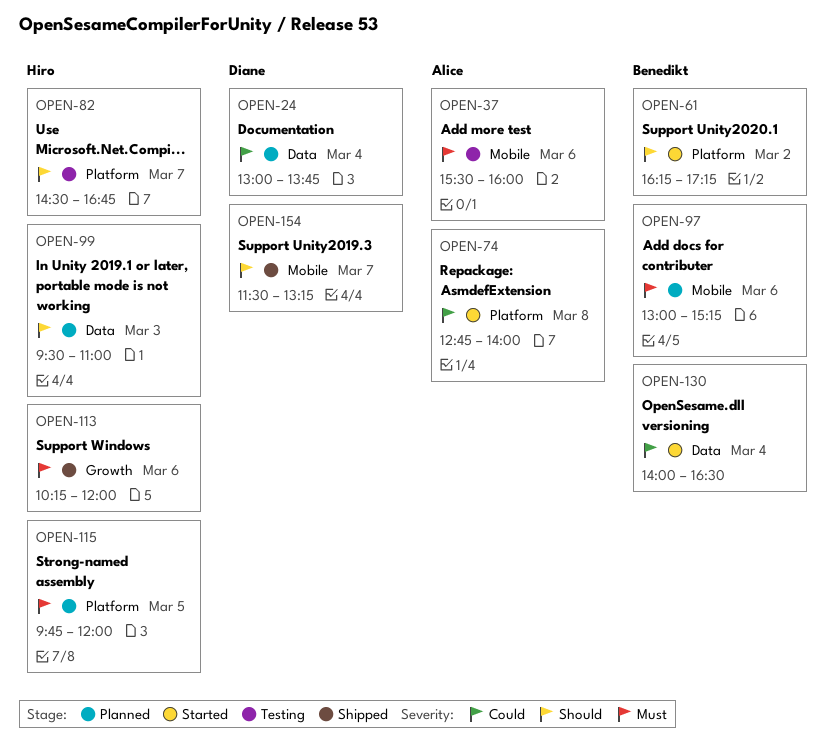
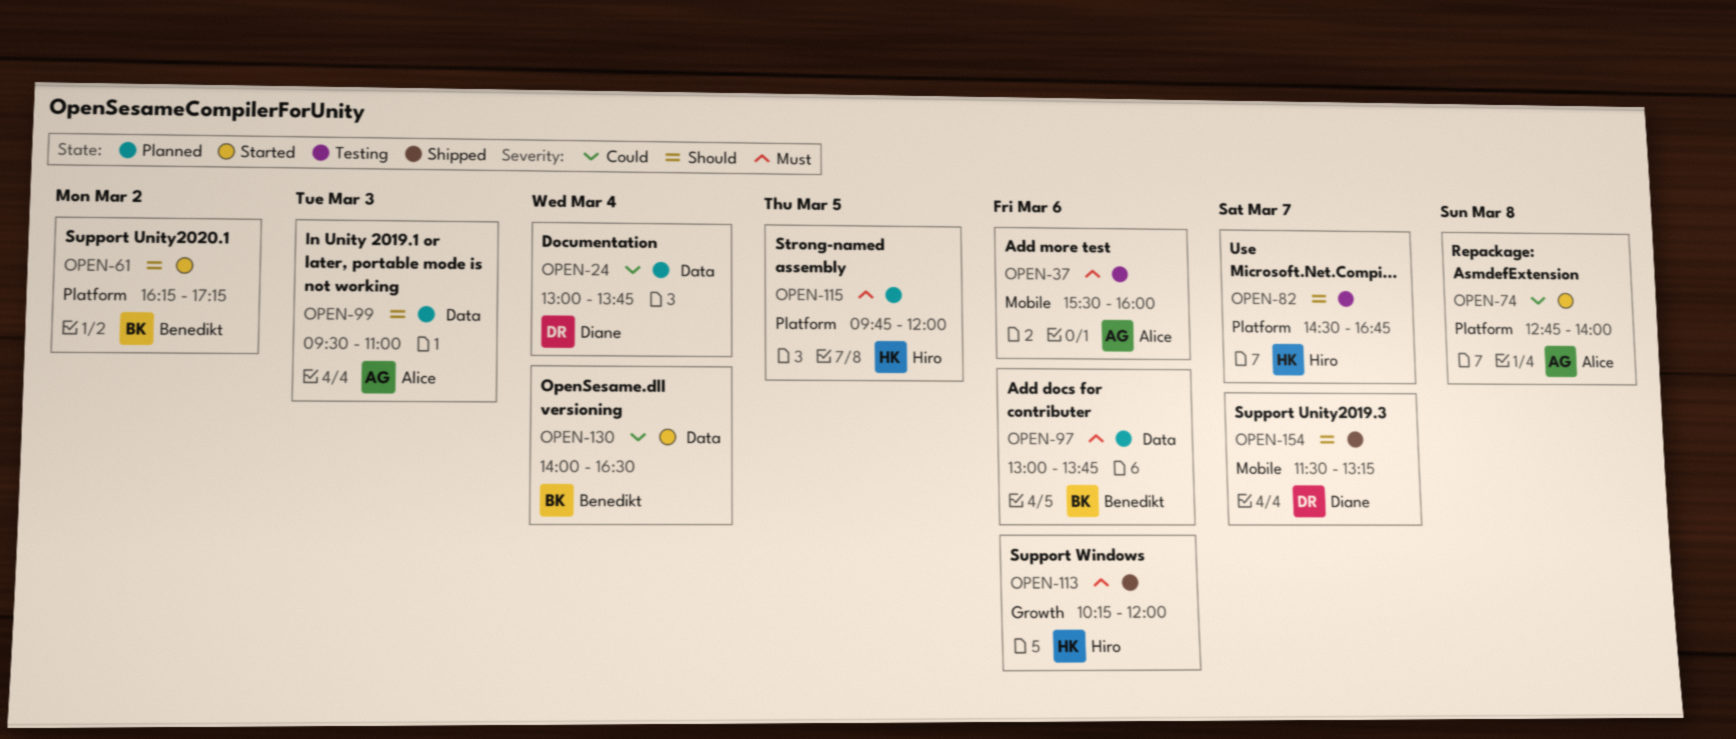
OPEN-97, label: Mobile -> Data
OPEN-97, ends: 15:15 -> 13:45
OPEN-99, owner: Hiro -> Alice

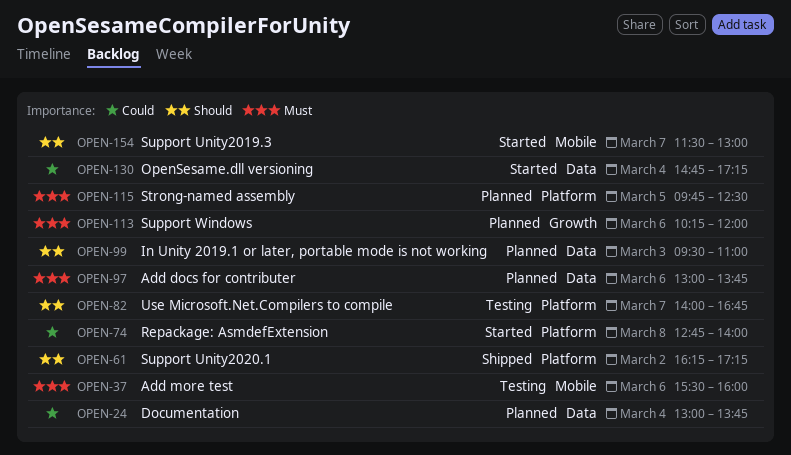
OPEN-61, status: Started -> Shipped
OPEN-82, begins: 14:30 -> 14:00
OPEN-113, status: Shipped -> Planned
OPEN-115, ends: 12:00 -> 12:30
OPEN-130, begins: 14:00 -> 14:45
OPEN-130, ends: 16:30 -> 17:15
OPEN-154, status: Shipped -> Started
OPEN-154, ends: 13:15 -> 13:00

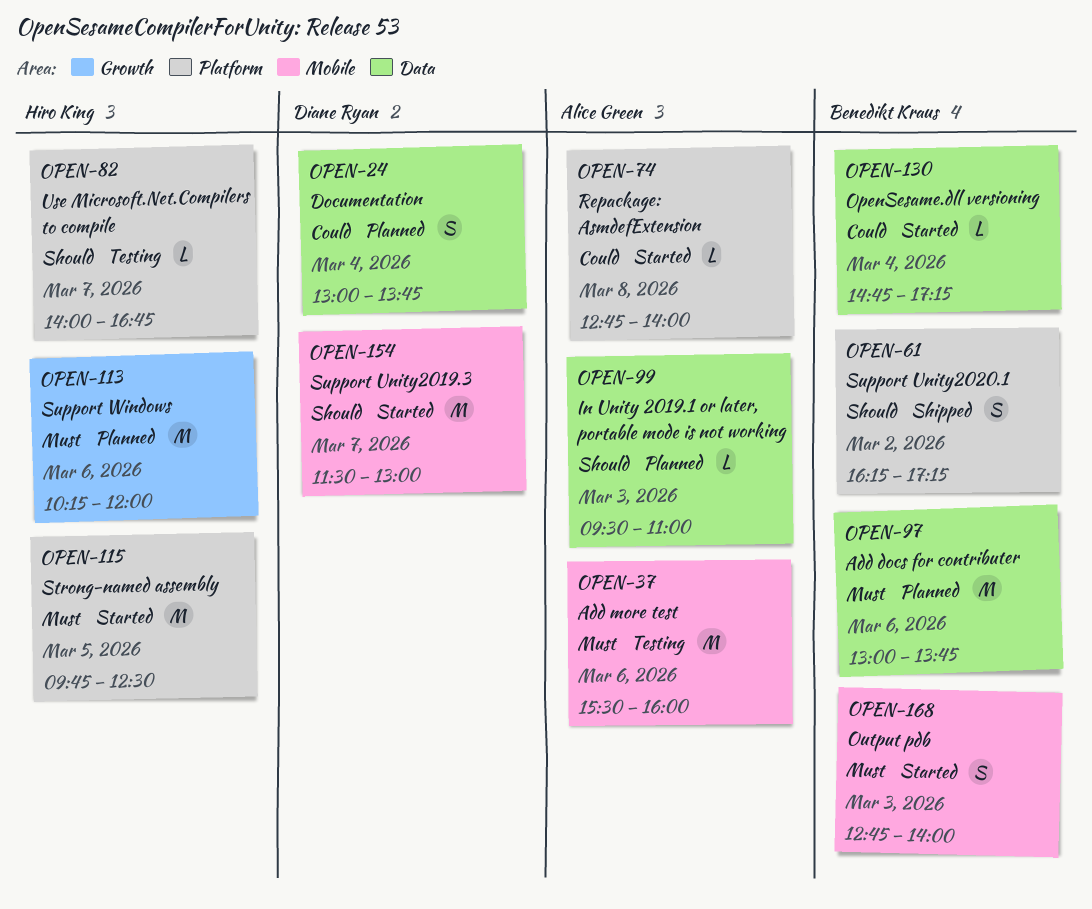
OPEN-115, status: Planned -> Started
OPEN-168: none -> present

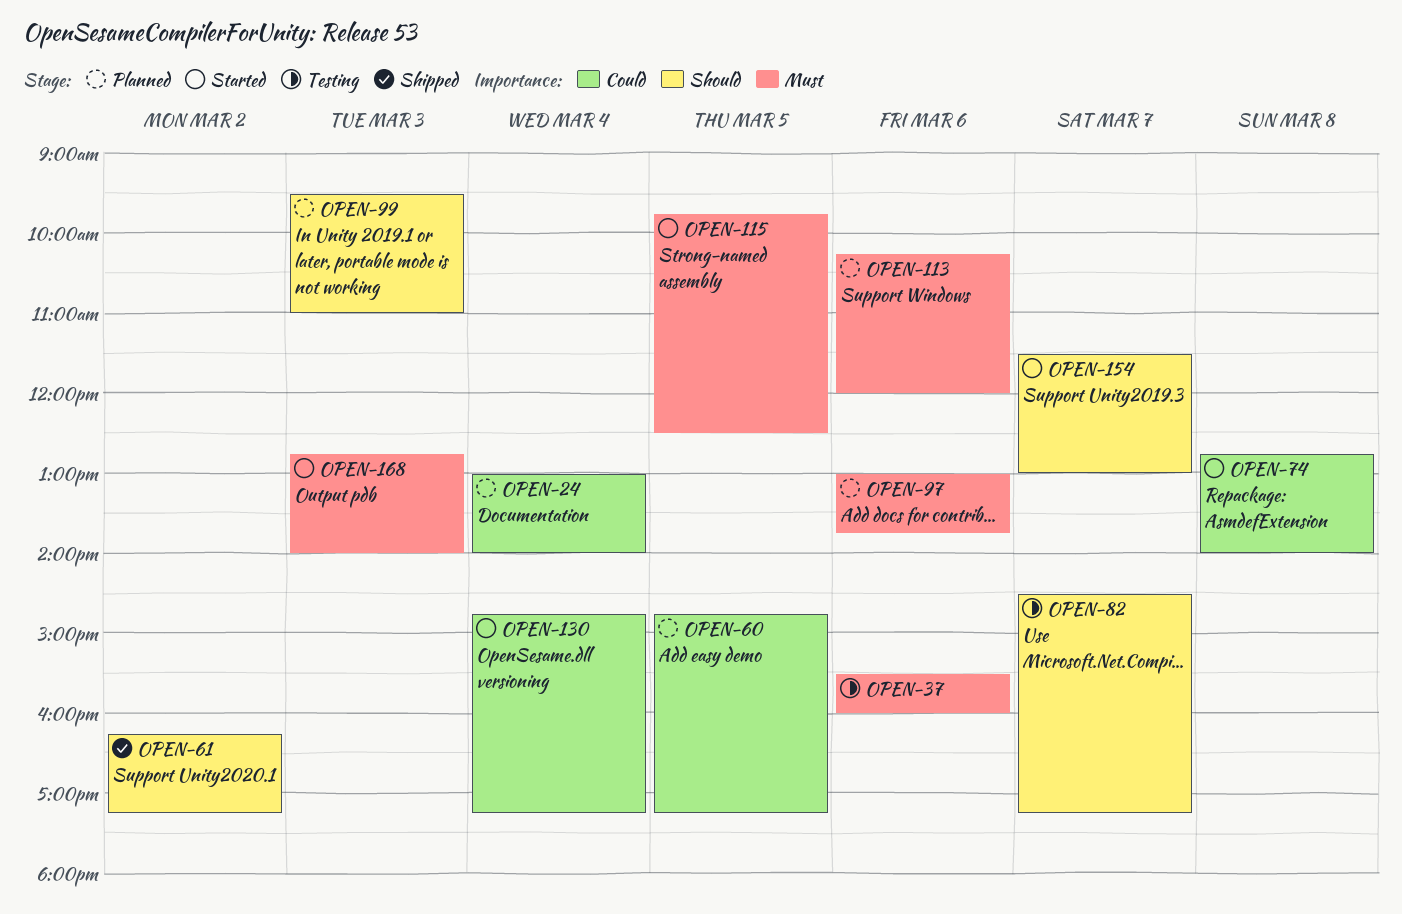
OPEN-24, ends: 13:45 -> 14:00
OPEN-60: none -> present
OPEN-82, begins: 14:00 -> 14:30
OPEN-82, ends: 16:45 -> 17:15

